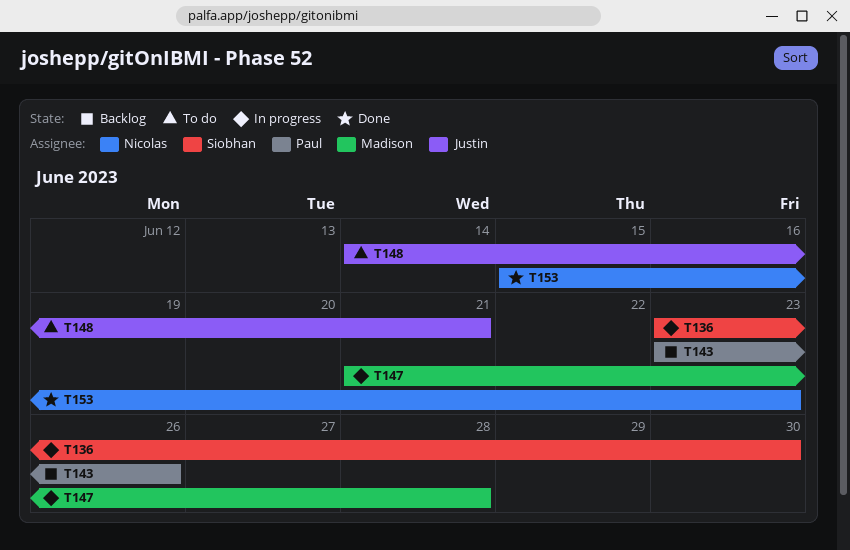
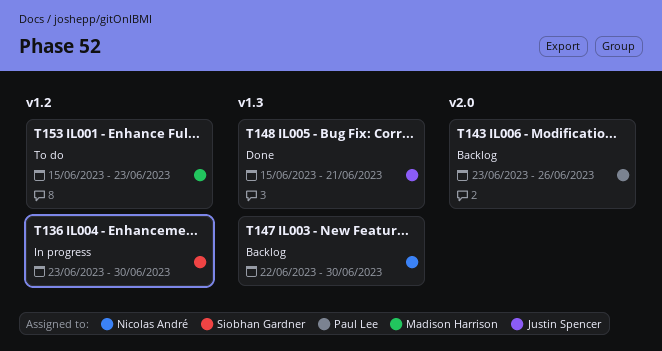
T147, status: In progress -> Backlog
T147, owner: Madison Harrison -> Nicolas André
T147, start: Jun 21 -> Jun 22
T147, due: Jun 28 -> Jun 30
T148, status: To do -> Done
T148, start: Jun 14 -> Jun 15
T153, status: Done -> To do
T153, owner: Nicolas André -> Madison Harrison

